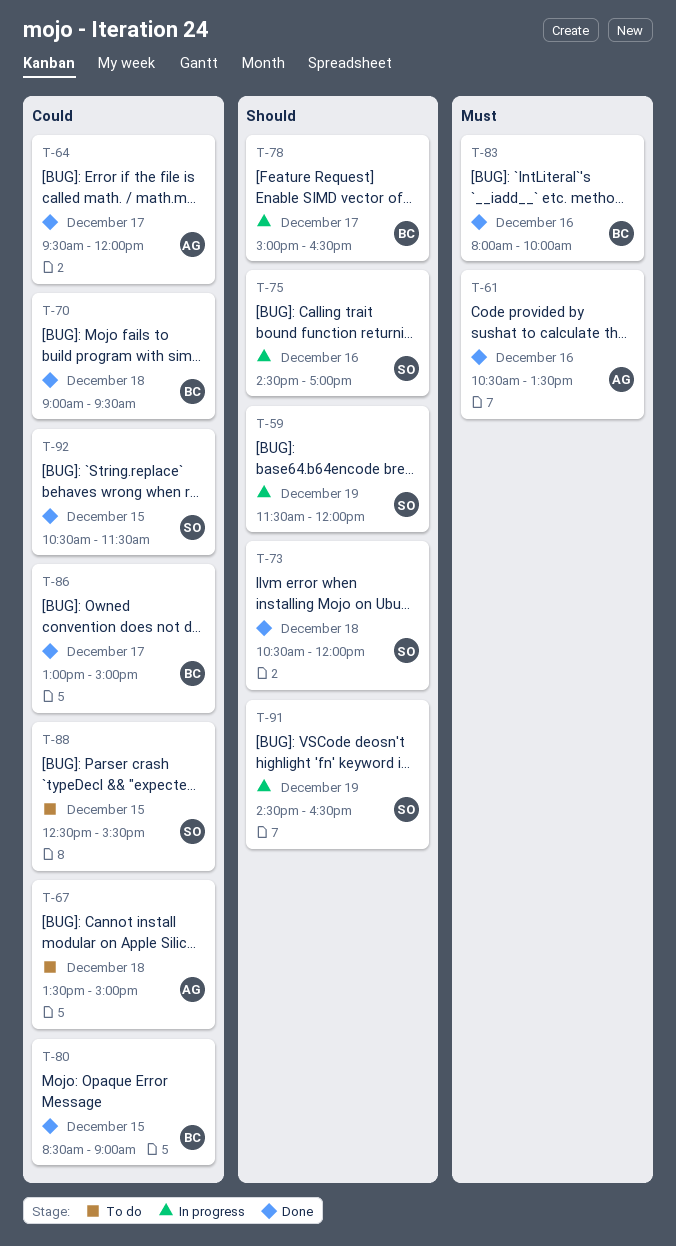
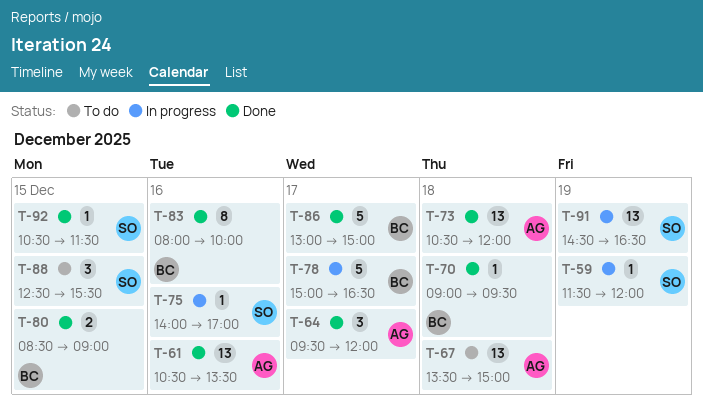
T-73, owner: SO -> AG
T-75, begins: 14:30 -> 14:00

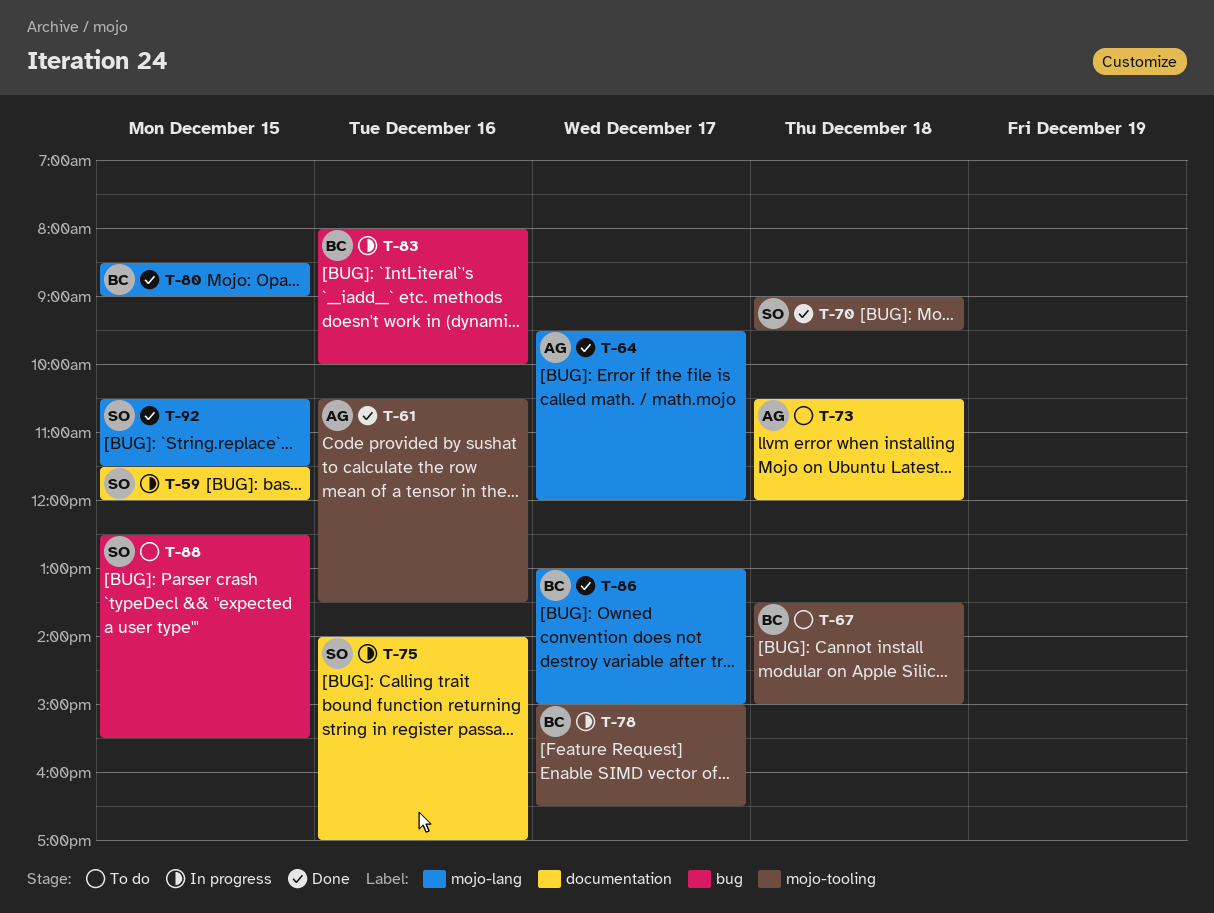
T-59, day: Dec 19 -> Dec 15
T-67, owner: AG -> BC
T-70, owner: BC -> SO
T-73, status: Done -> To do
T-83, status: Done -> In progress
T-91: present -> none

